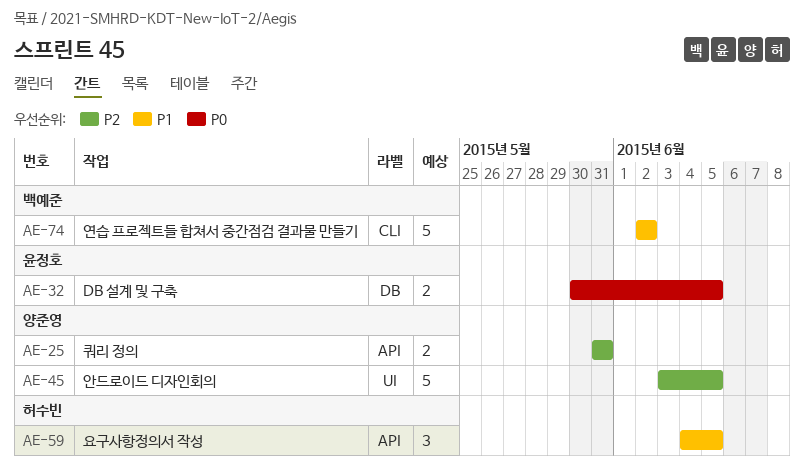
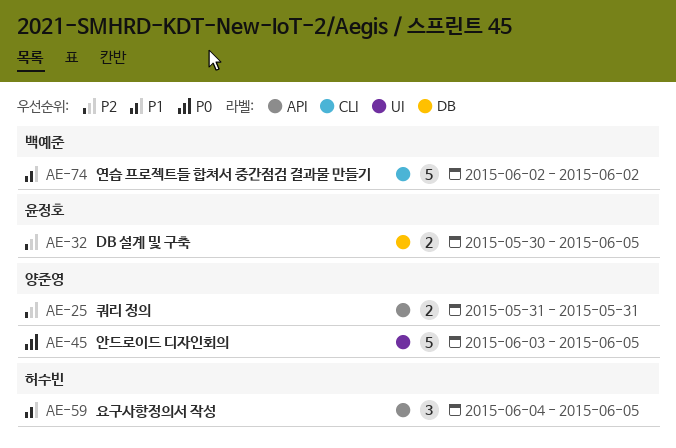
AE-32, priority: P0 -> P2
AE-45, priority: P2 -> P0

